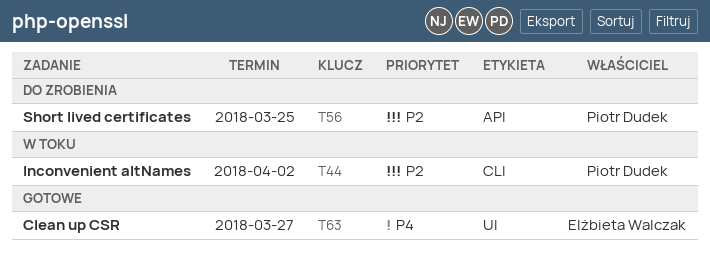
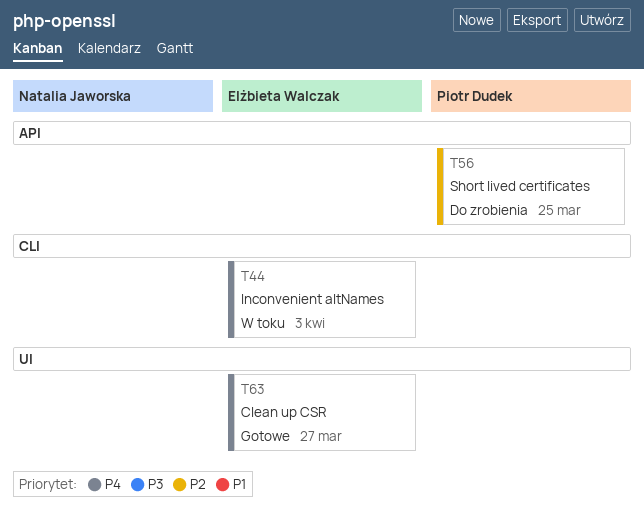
T44, owner: Piotr Dudek -> Elżbieta Walczak
T44, priority: P2 -> P4
T44, due: Apr 2 -> Apr 3

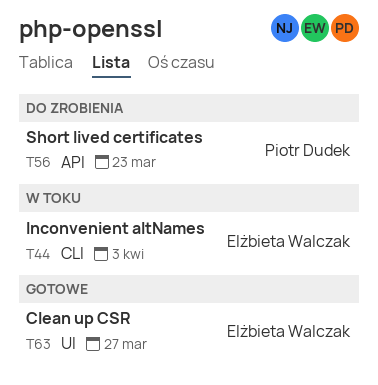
T56, due: Mar 25 -> Mar 23

